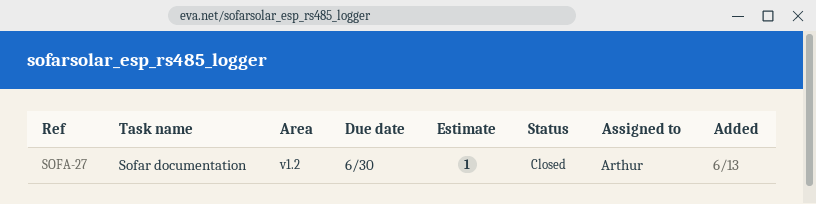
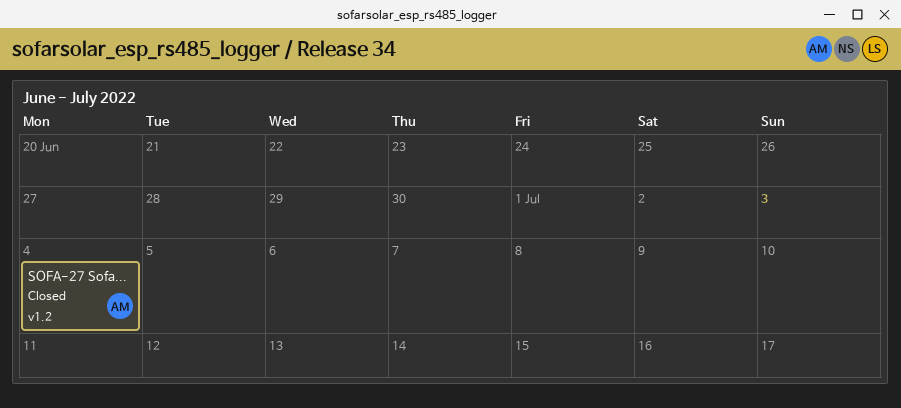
SOFA-27, due: Jun 30 -> Jul 4

